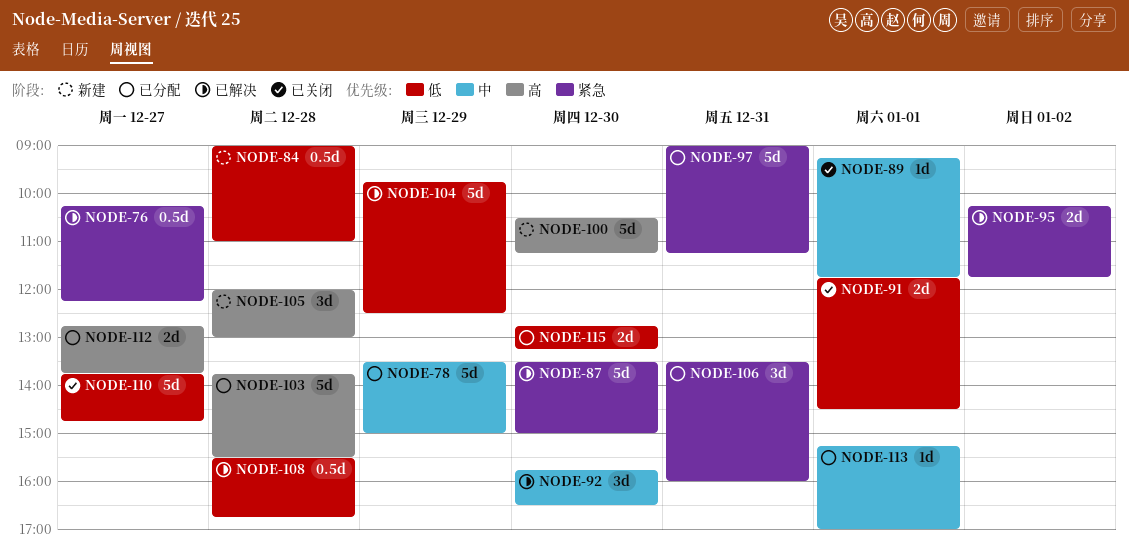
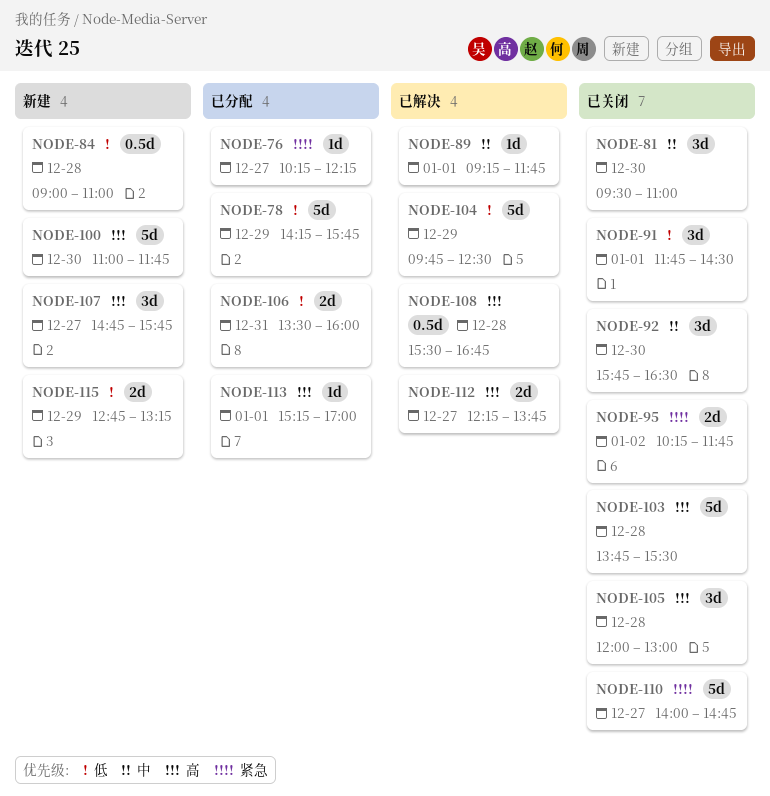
NODE-76, status: 已解决 -> 已分配
NODE-76, estimate: 0.5d -> 1d
NODE-78, priority: 中 -> 低
NODE-78, begins: 13:30 -> 14:15
NODE-78, ends: 15:00 -> 15:45
NODE-81: none -> present
NODE-87: present -> none
NODE-89, status: 已关闭 -> 已解决
NODE-91, estimate: 2d -> 3d
NODE-92, status: 已解决 -> 已关闭
NODE-95, status: 已解决 -> 已关闭
NODE-97: present -> none
NODE-100, begins: 10:30 -> 11:00
NODE-100, ends: 11:15 -> 11:45
NODE-103, status: 已分配 -> 已关闭
NODE-105, status: 新建 -> 已关闭
NODE-106, priority: 紧急 -> 低
NODE-106, estimate: 3d -> 2d
NODE-107: none -> present
NODE-108, priority: 低 -> 高
NODE-110, priority: 低 -> 紧急
NODE-110, begins: 13:45 -> 14:00
NODE-112, status: 已分配 -> 已解决
NODE-112, begins: 12:45 -> 12:15
NODE-113, priority: 中 -> 高
NODE-115, status: 已分配 -> 新建
NODE-115, day: Dec 30 -> Dec 29

